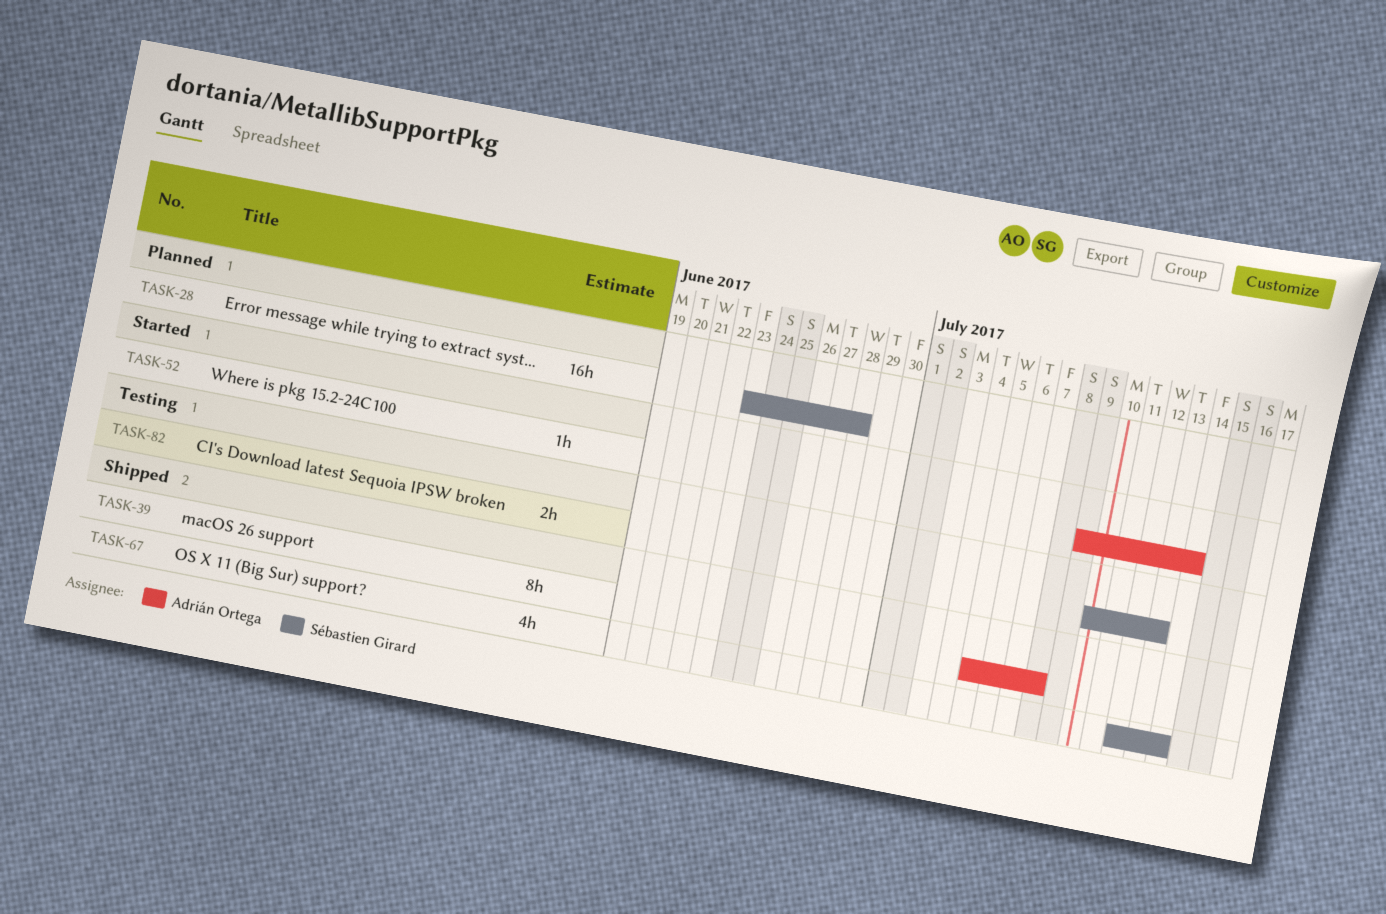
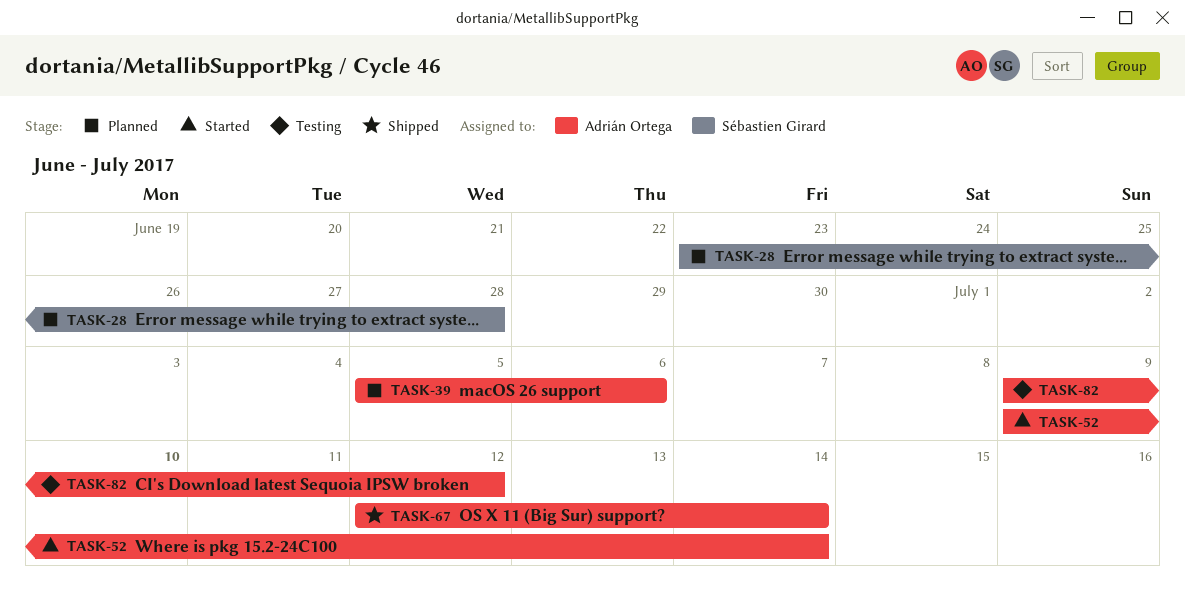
TASK-39, status: Shipped -> Planned
TASK-39, due: Jul 8 -> Jul 6
TASK-67, owner: Sébastien Girard -> Adrián Ortega
TASK-82, owner: Sébastien Girard -> Adrián Ortega
TASK-82, start: Jul 10 -> Jul 9
TASK-82, due: Jul 13 -> Jul 12

